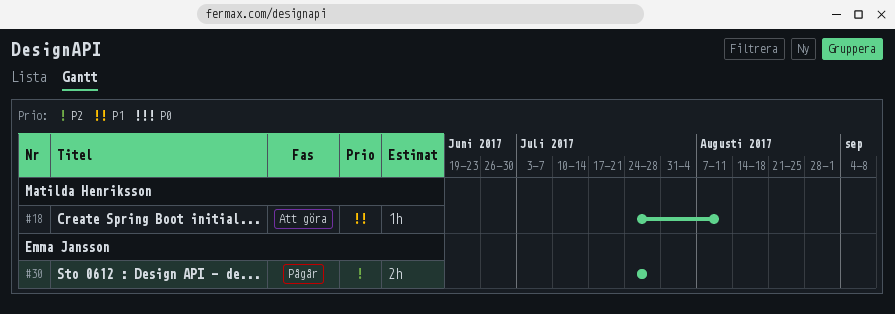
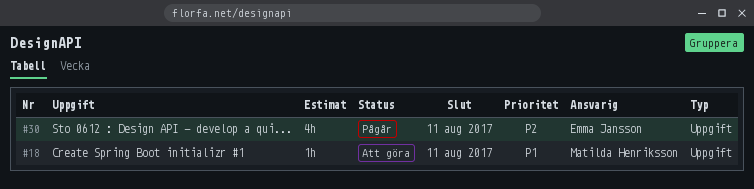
#30, estimate: 2h -> 4h
#30, due: Jul 28 -> Aug 11

